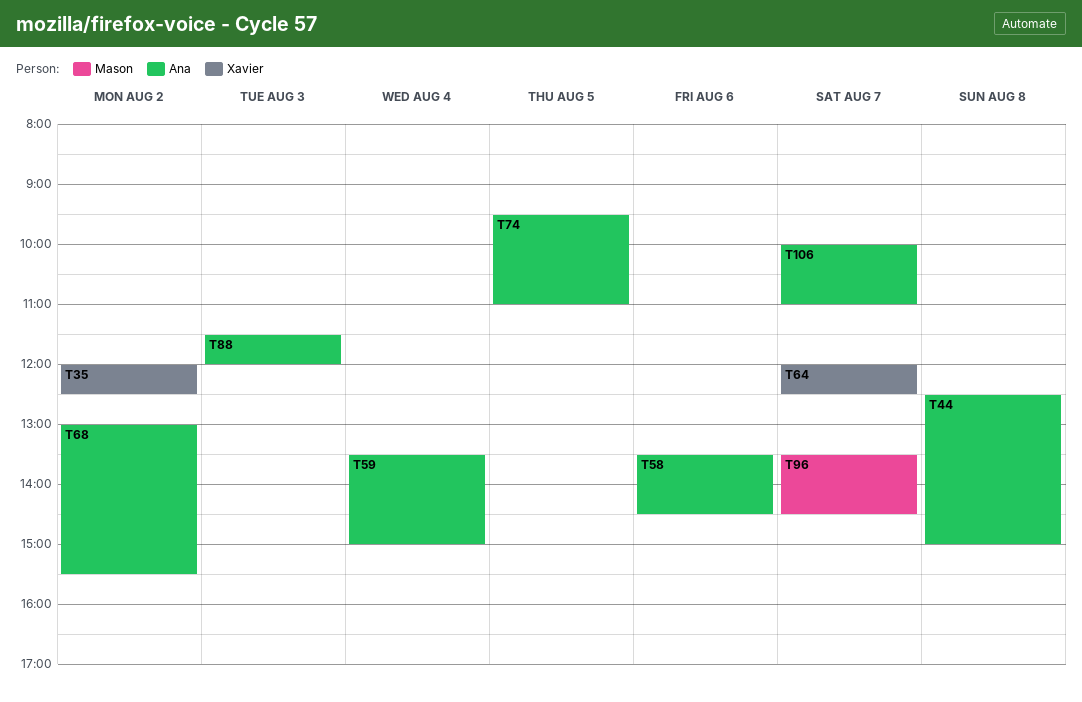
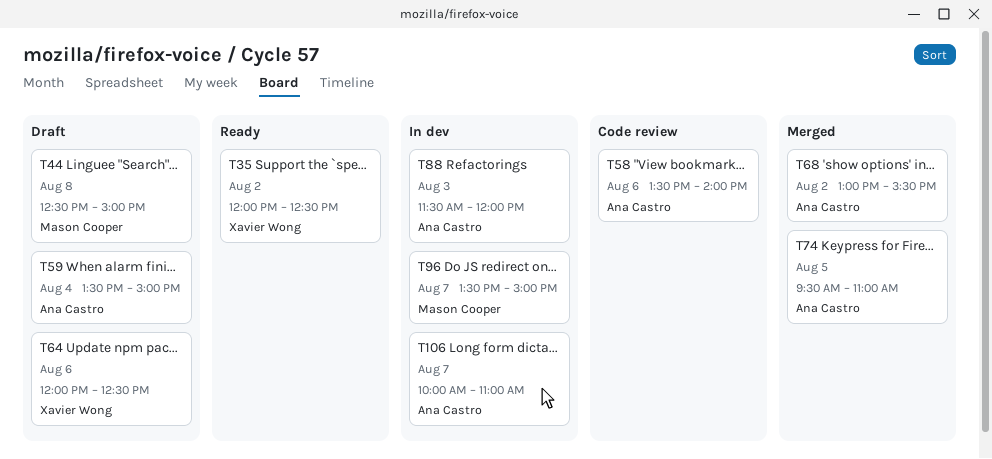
T44, owner: Ana Castro -> Mason Cooper
T58, ends: 14:30 -> 14:00
T64, day: Aug 7 -> Aug 6
T96, ends: 14:30 -> 15:00

